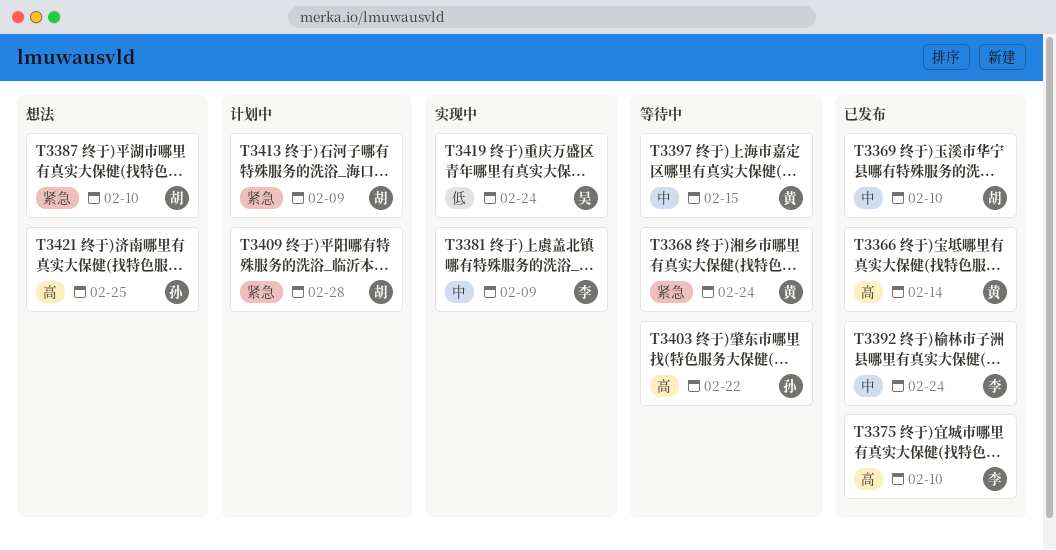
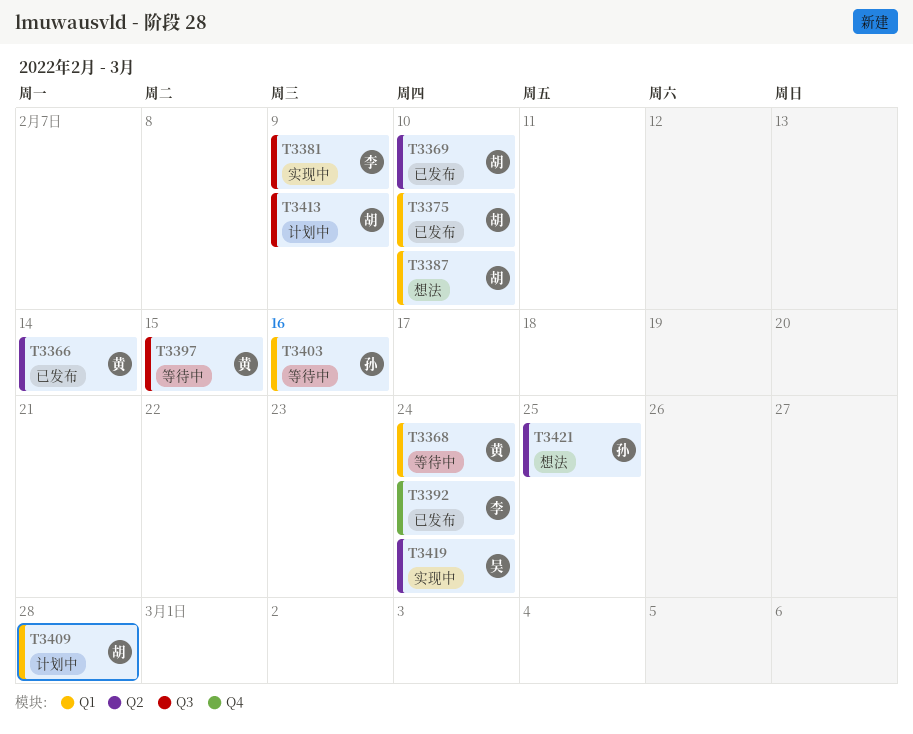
T3375, owner: 李 -> 胡
T3403, due: Feb 22 -> Feb 16

